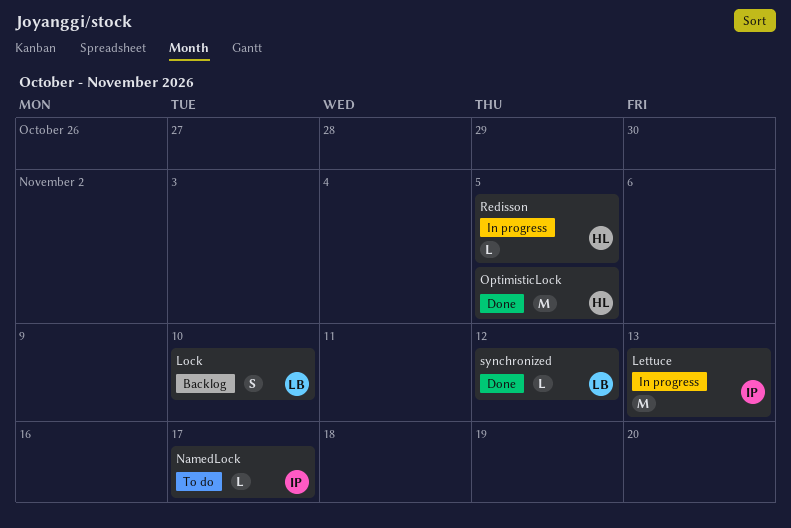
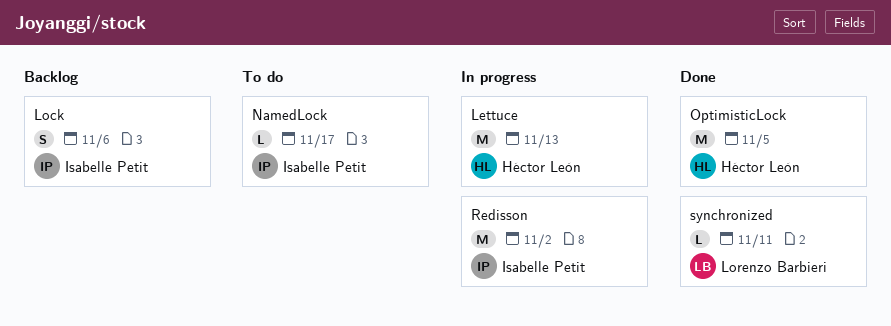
Lettuce, owner: Isabelle Petit -> Héctor León
Lock, owner: Lorenzo Barbieri -> Isabelle Petit
Lock, due: Nov 10 -> Nov 6
Redisson, owner: Héctor León -> Isabelle Petit
Redisson, estimate: L -> M
Redisson, due: Nov 5 -> Nov 2
synchronized, due: Nov 12 -> Nov 11

